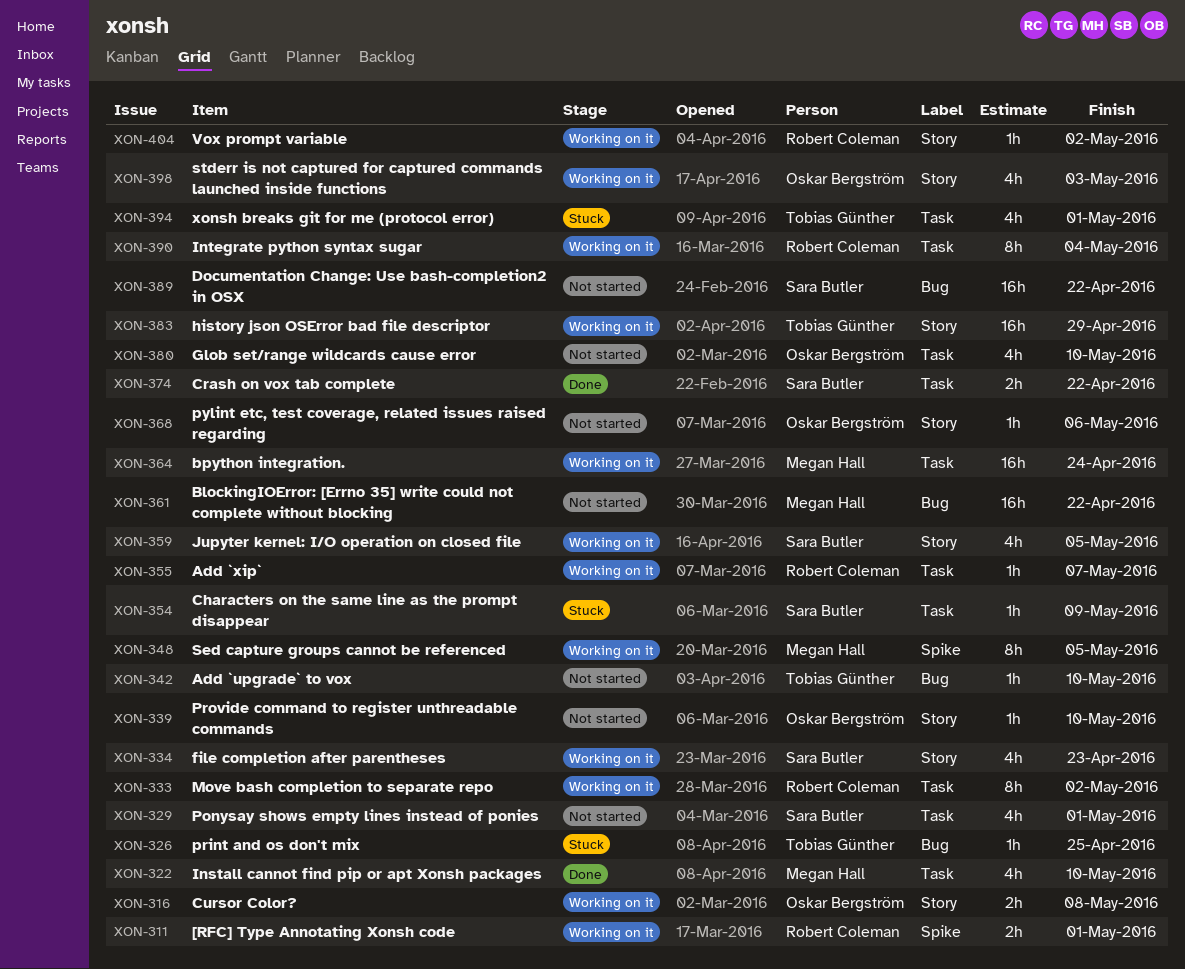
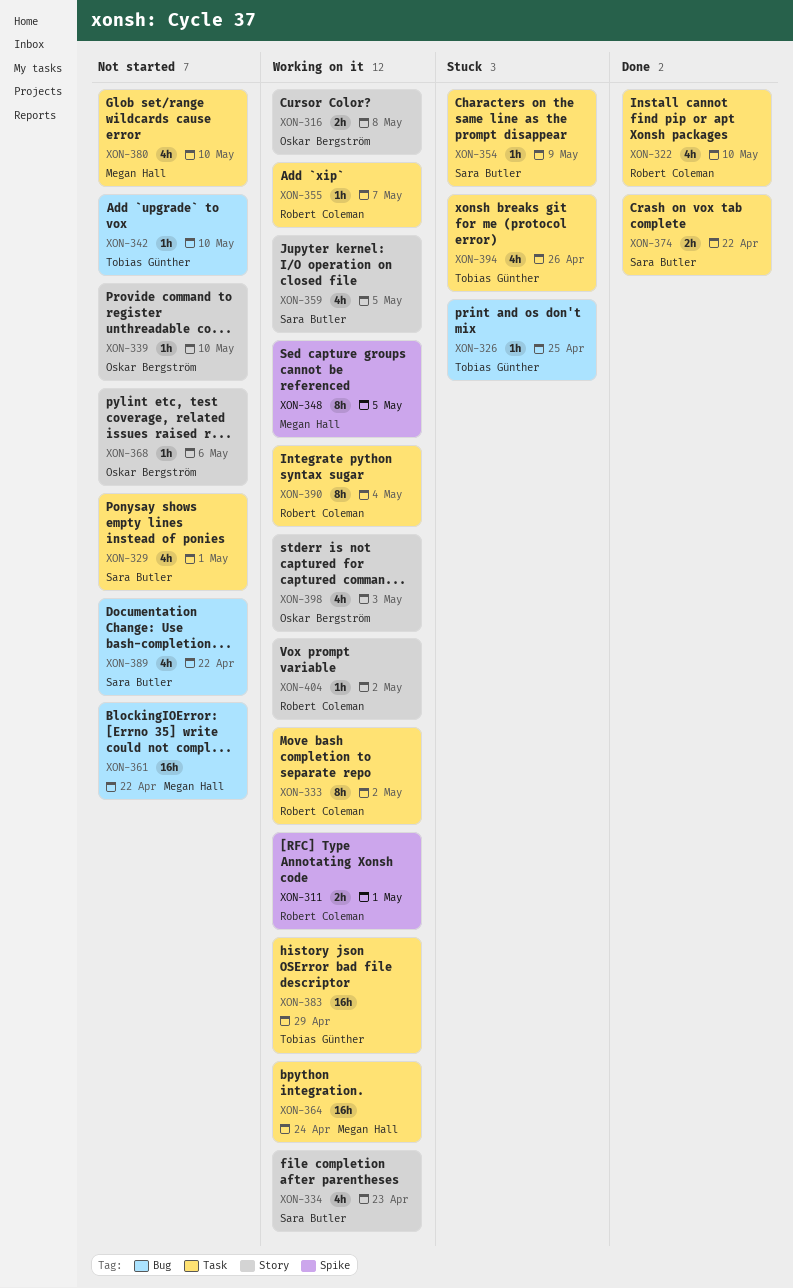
XON-322, owner: Megan Hall -> Robert Coleman
XON-380, owner: Oskar Bergström -> Megan Hall
XON-383, label: Story -> Task
XON-389, estimate: 16h -> 4h
XON-394, due: May 1 -> Apr 26

